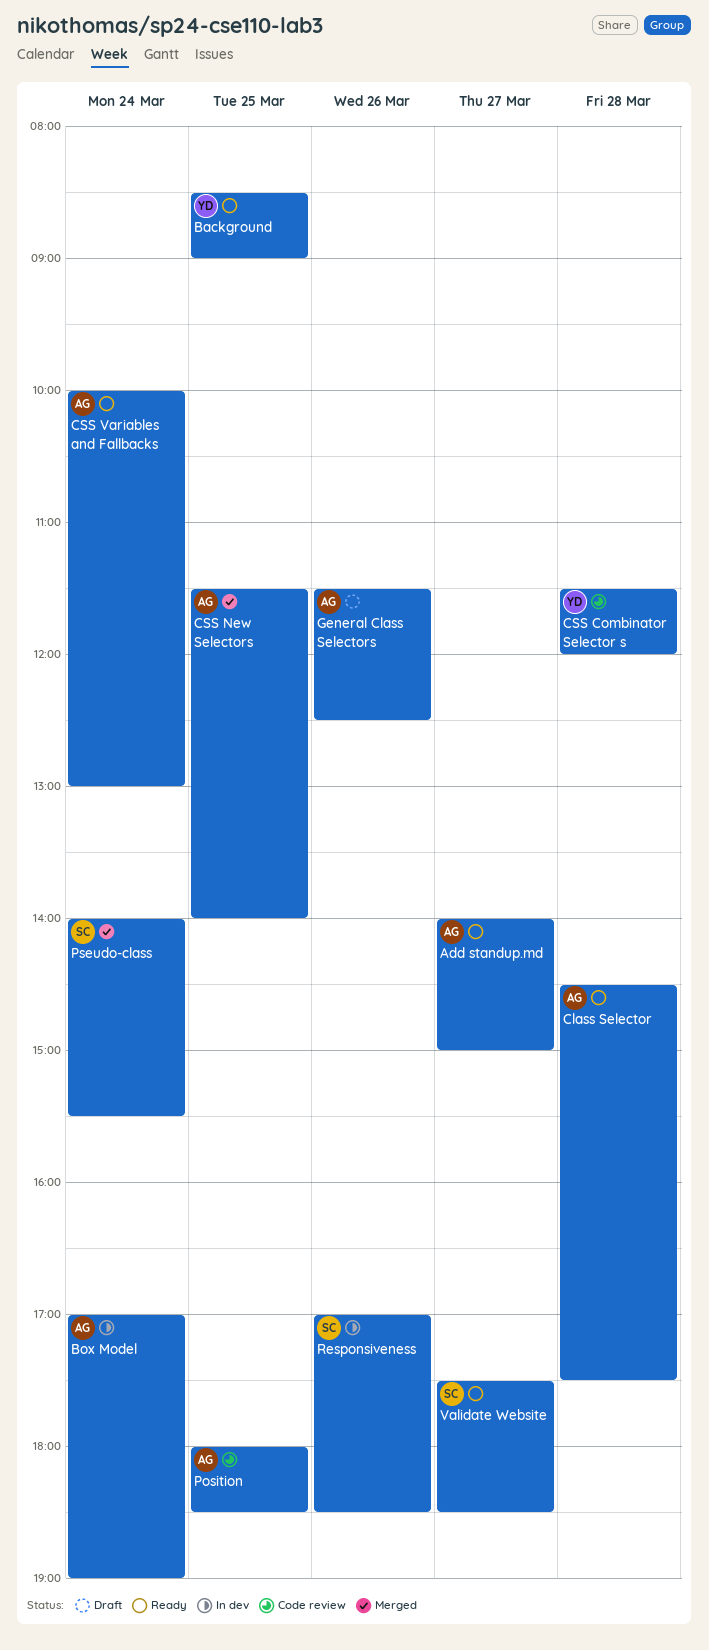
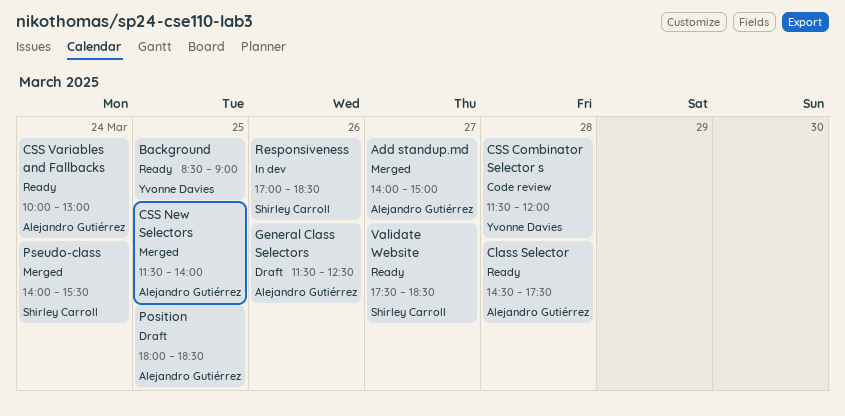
Add standup.md, status: Ready -> Merged
Box Model: present -> none
Position, status: Code review -> Draft

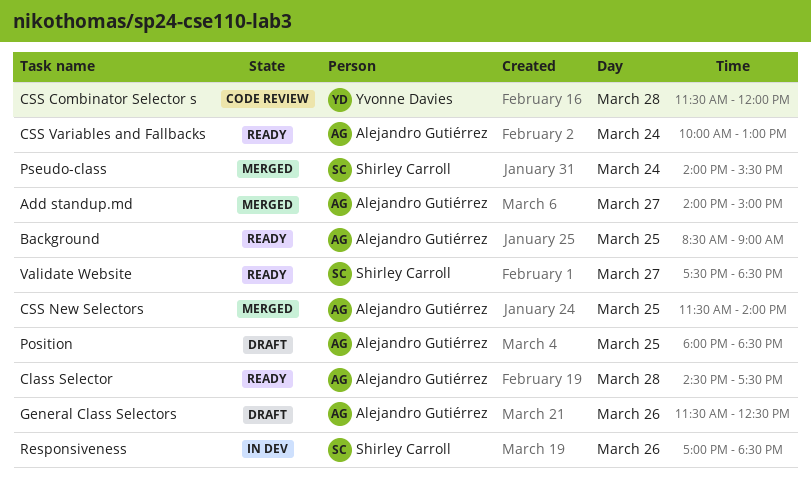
Background, owner: Yvonne Davies -> Alejandro Gutiérrez

